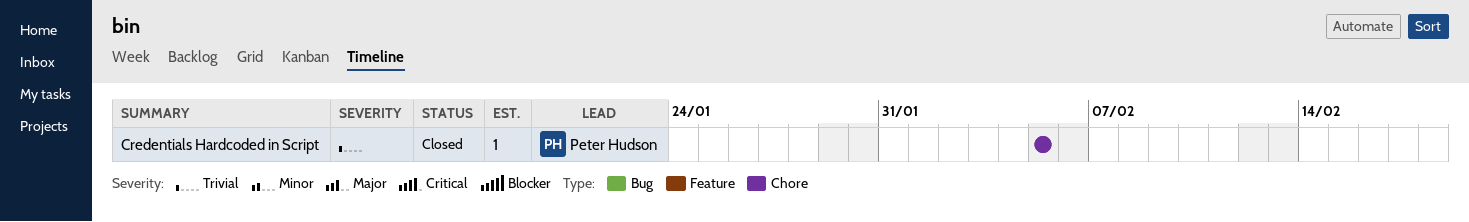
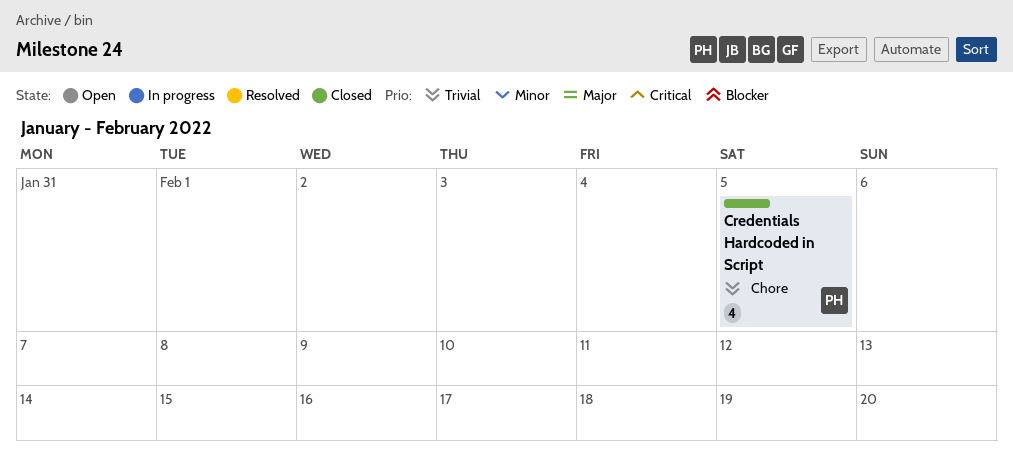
Credentials Hardcoded in Script, estimate: 1 -> 4

